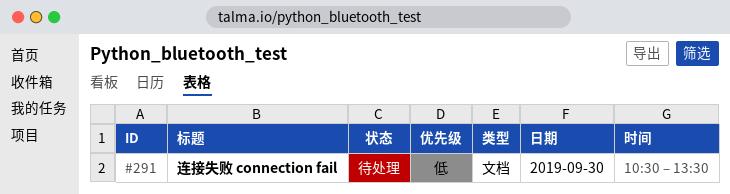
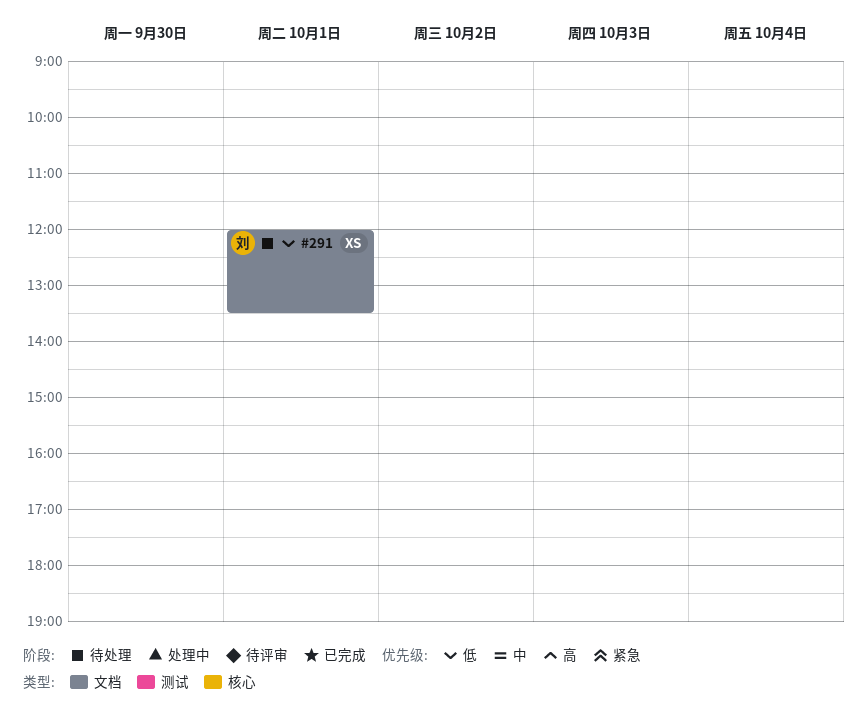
#291, day: Sep 30 -> Oct 1
#291, begins: 10:30 -> 12:00

